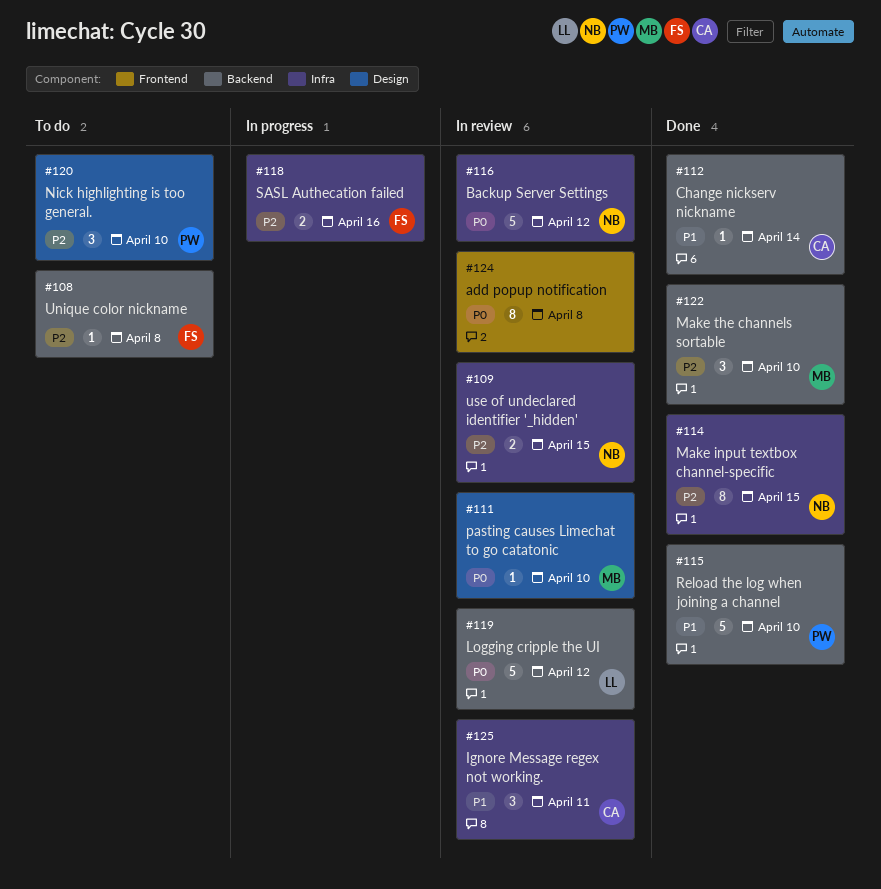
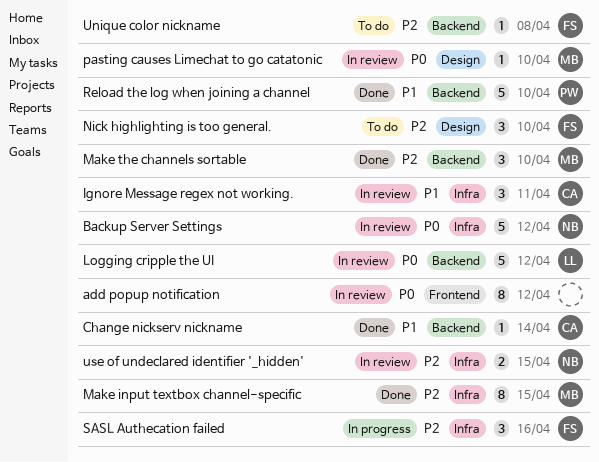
add popup notification, due: Apr 8 -> Apr 12
Make input textbox channel-specific, owner: NB -> MB
Nick highlighting is too general., owner: PW -> FS
SASL Authecation failed, estimate: 2 -> 3

